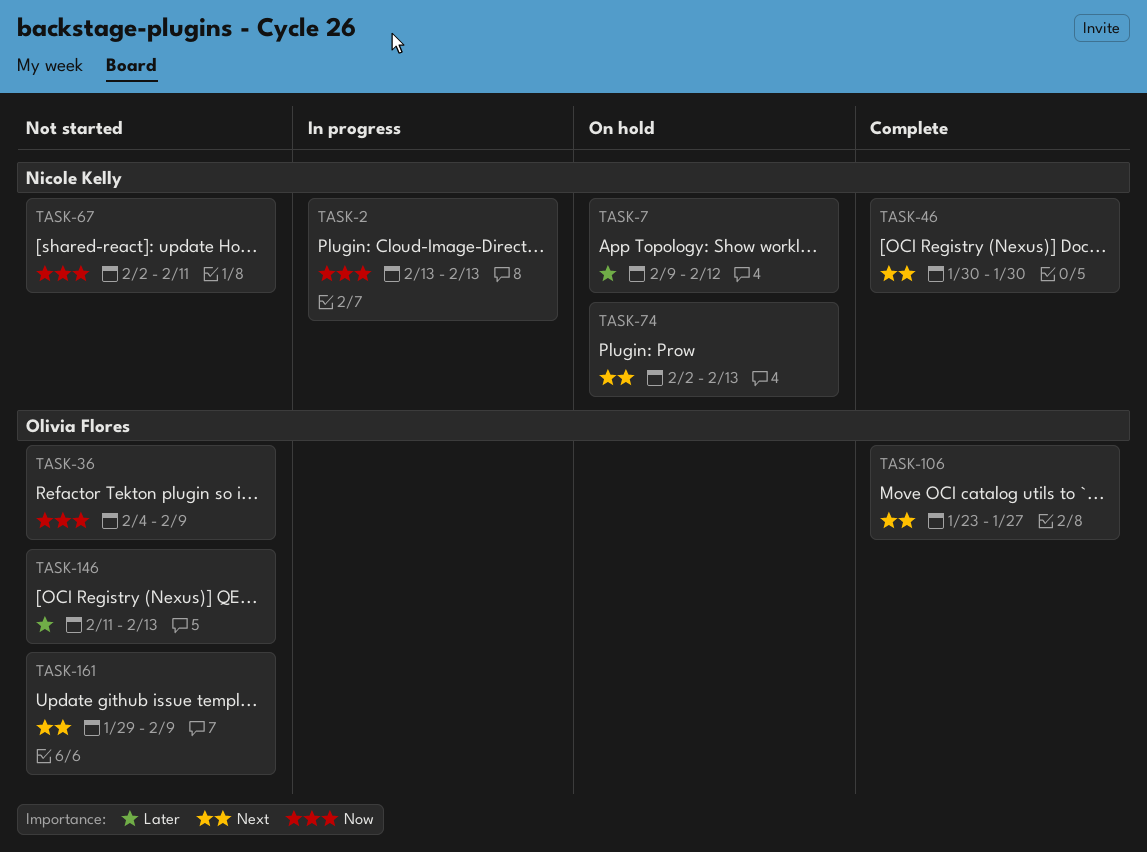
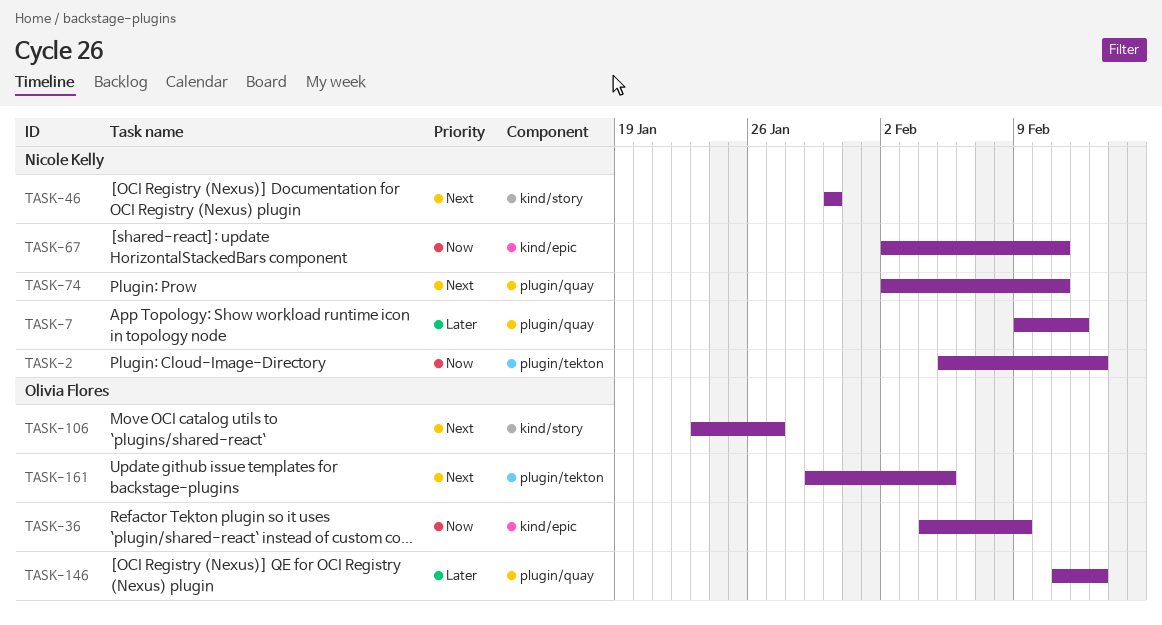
TASK-2, start: Feb 13 -> Feb 5
TASK-74, due: Feb 13 -> Feb 11
TASK-161, due: Feb 9 -> Feb 5

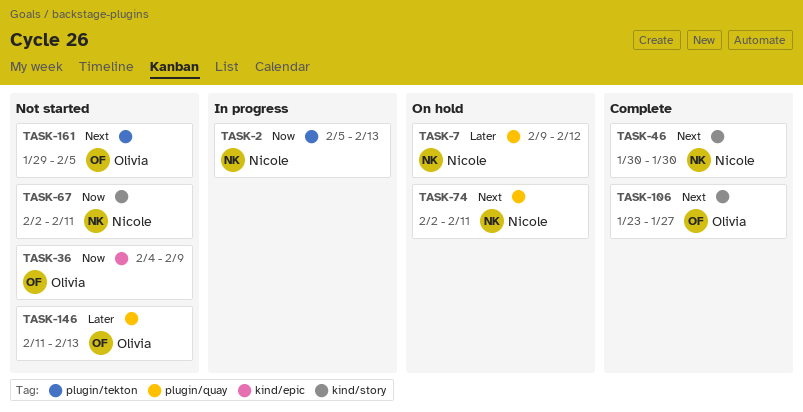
TASK-67, label: kind/epic -> kind/story

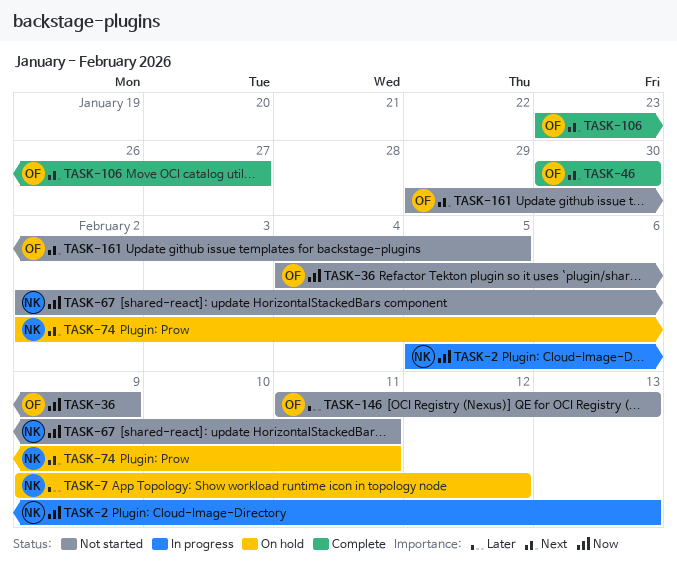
TASK-46, owner: Nicole -> Olivia

